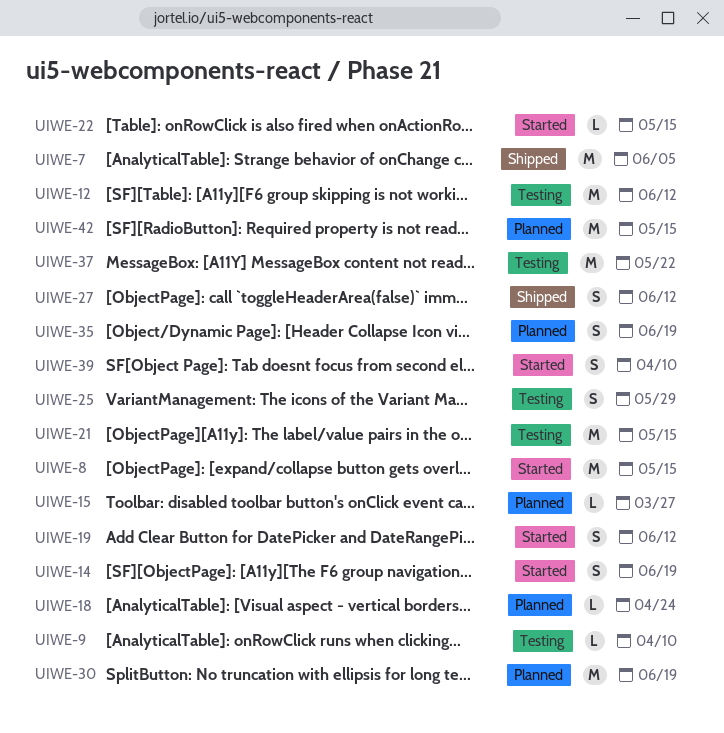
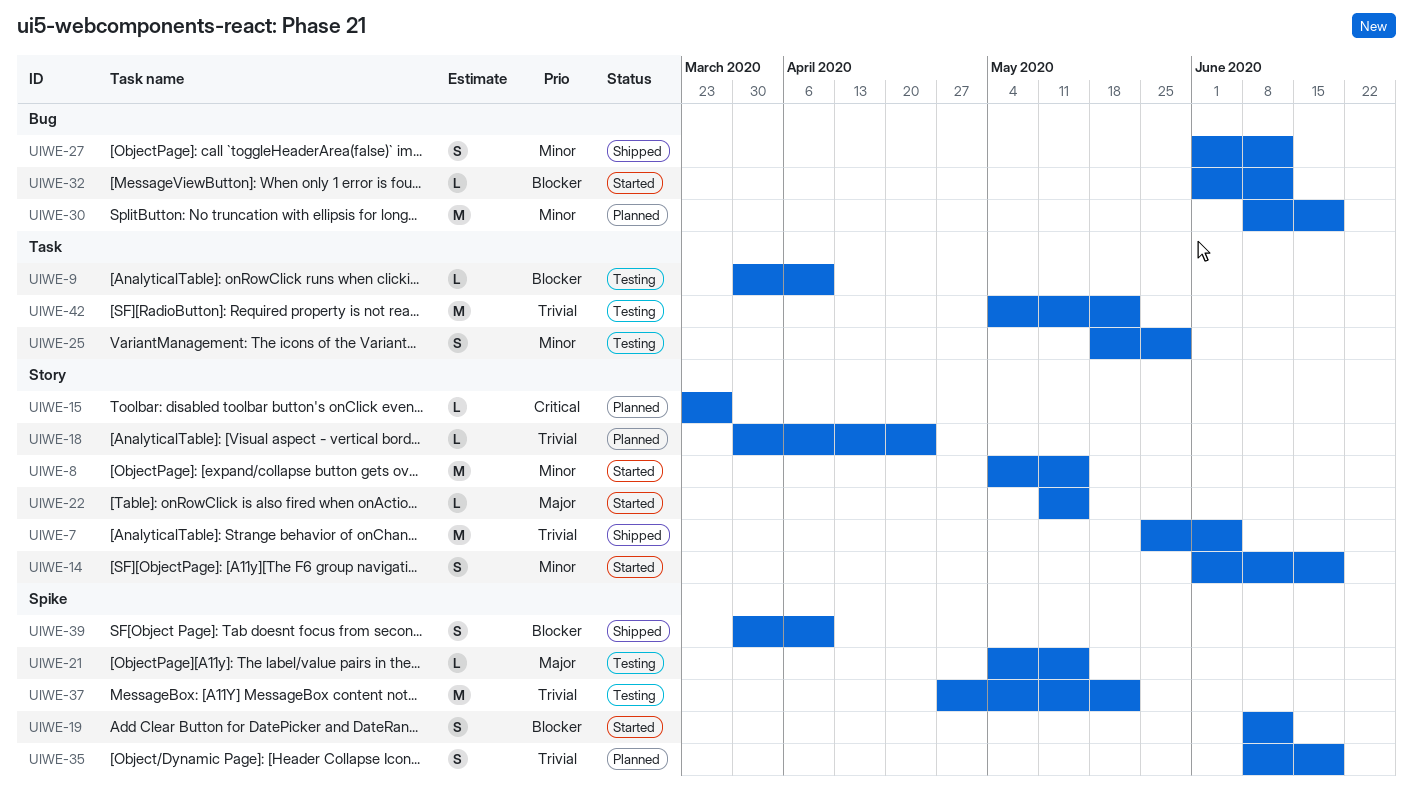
UIWE-12: present -> none
UIWE-21, estimate: M -> L
UIWE-32: none -> present
UIWE-39, status: Started -> Shipped
UIWE-42, status: Planned -> Testing
UIWE-42, due: May 15 -> May 22

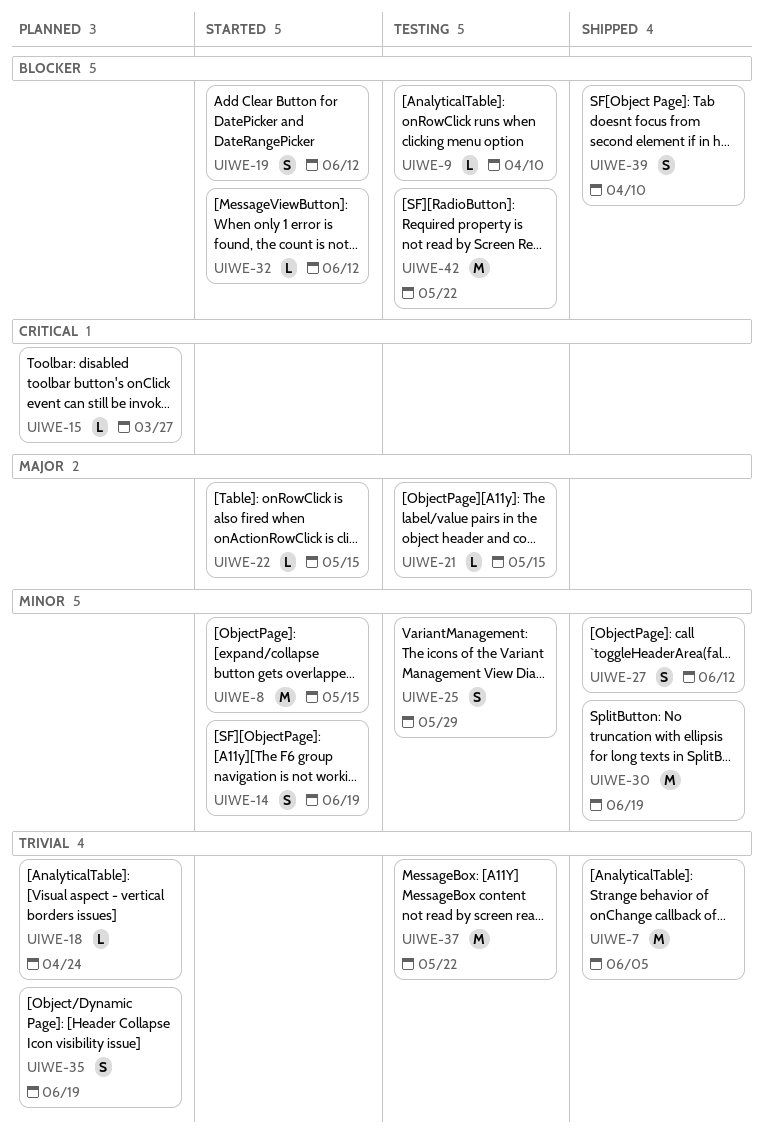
UIWE-30, status: Planned -> Shipped
UIWE-42, priority: Trivial -> Blocker

